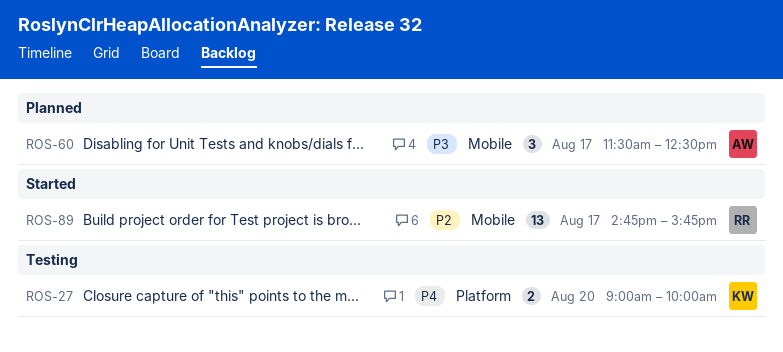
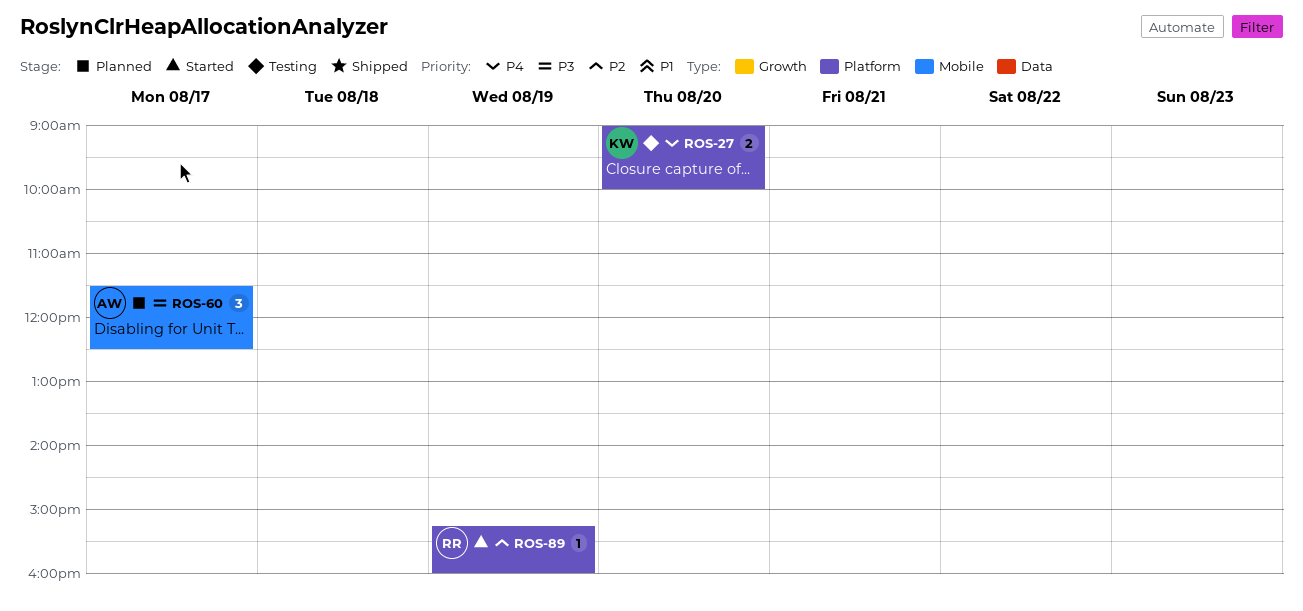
ROS-89, label: Mobile -> Platform
ROS-89, estimate: 13 -> 1
ROS-89, day: Aug 17 -> Aug 19
ROS-89, begins: 14:45 -> 15:15
ROS-89, ends: 15:45 -> 16:00

